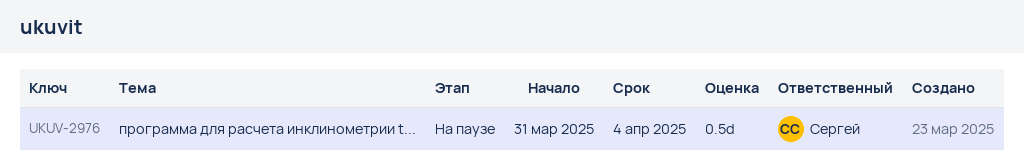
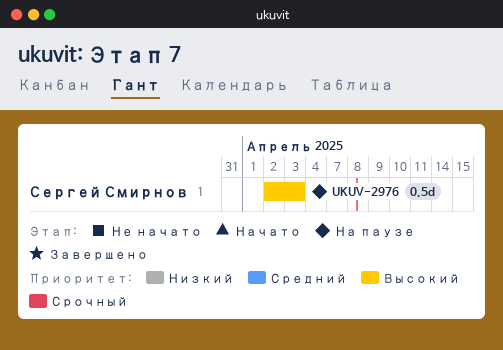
UKUV-2976, start: Mar 31 -> Apr 2
UKUV-2976, due: Apr 4 -> Apr 3

